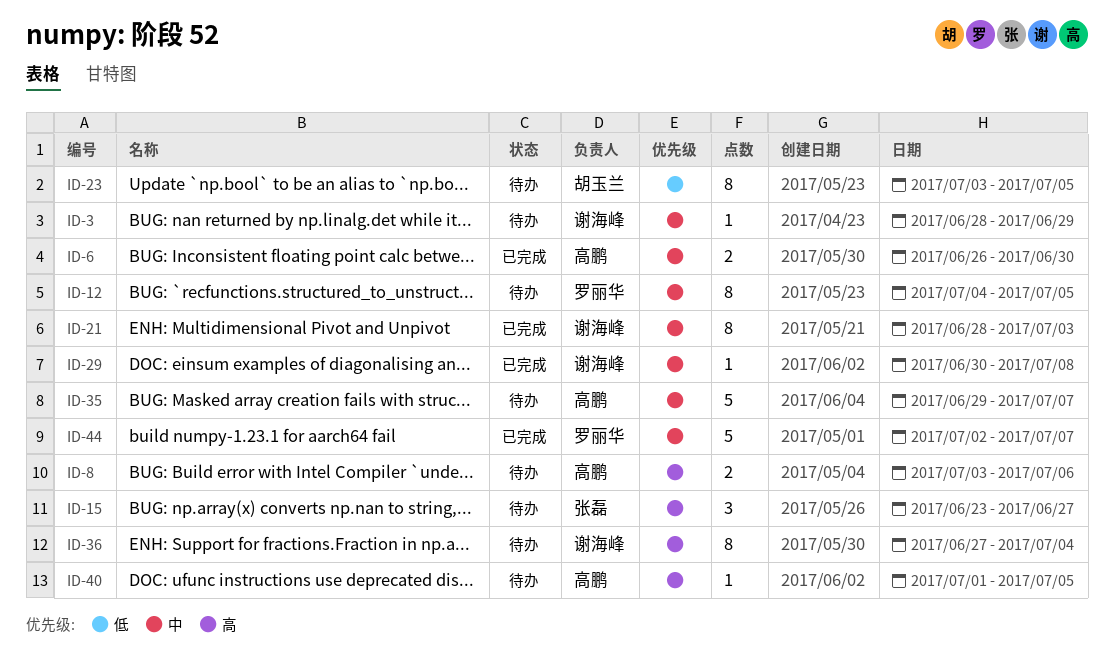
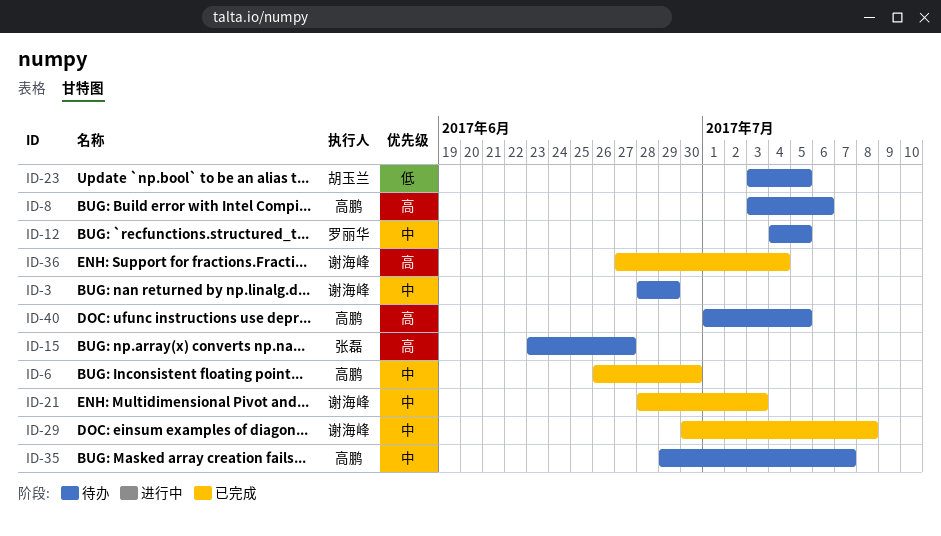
ID-36, status: 待办 -> 已完成
ID-44: present -> none

